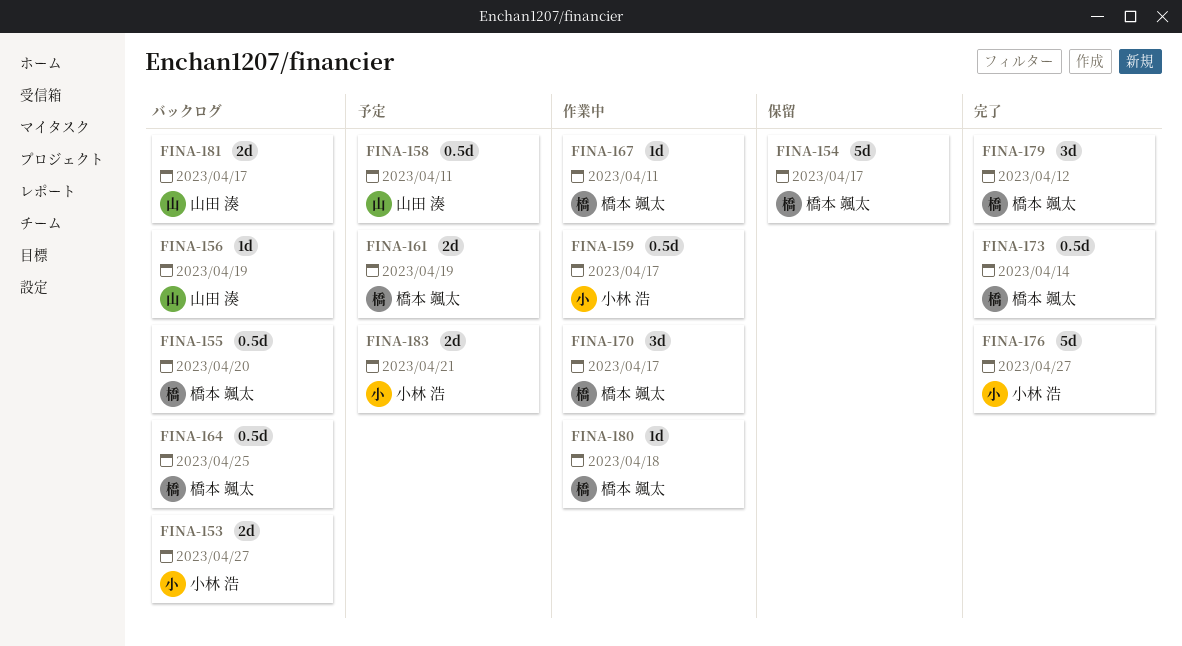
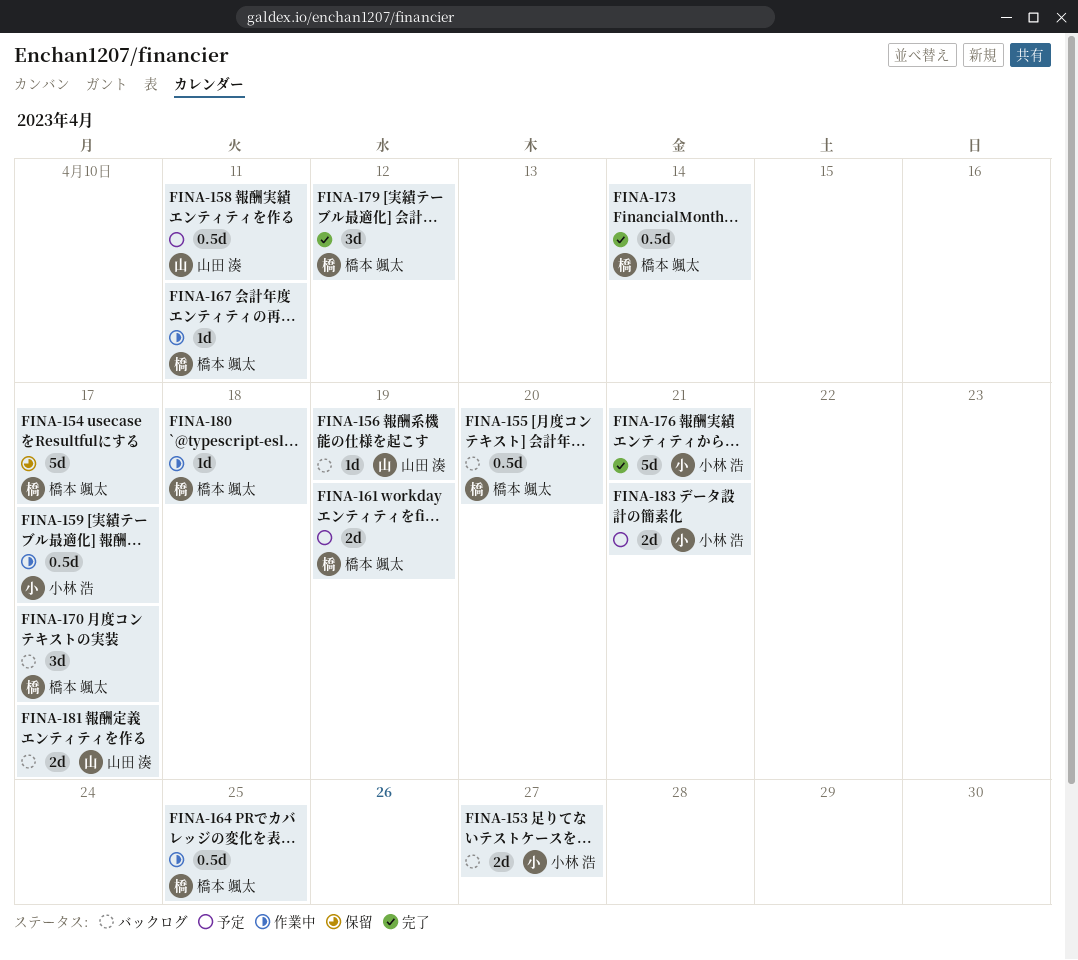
FINA-164, status: バックログ -> 作業中
FINA-170, status: 作業中 -> バックログ
FINA-176, due: Apr 27 -> Apr 21

